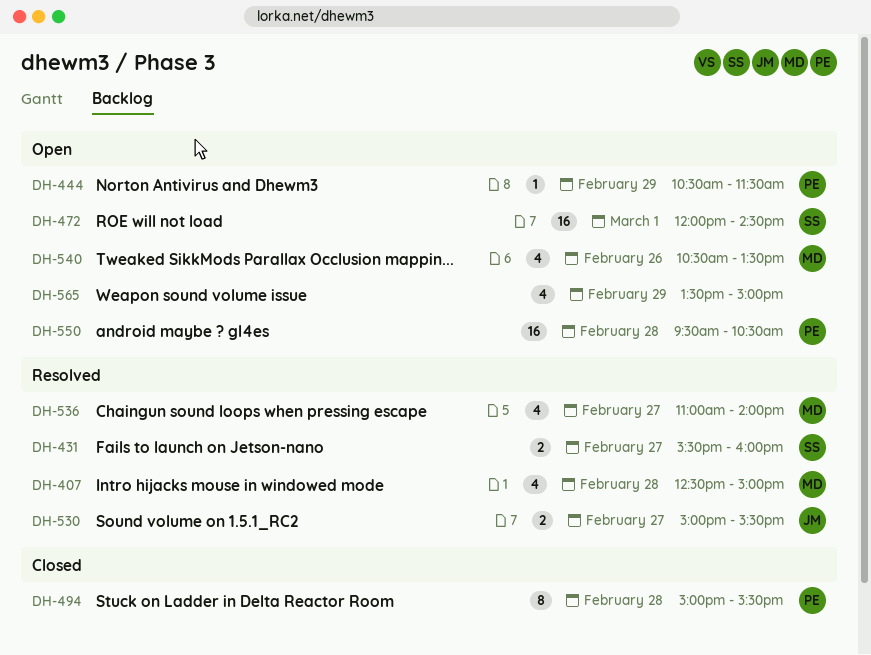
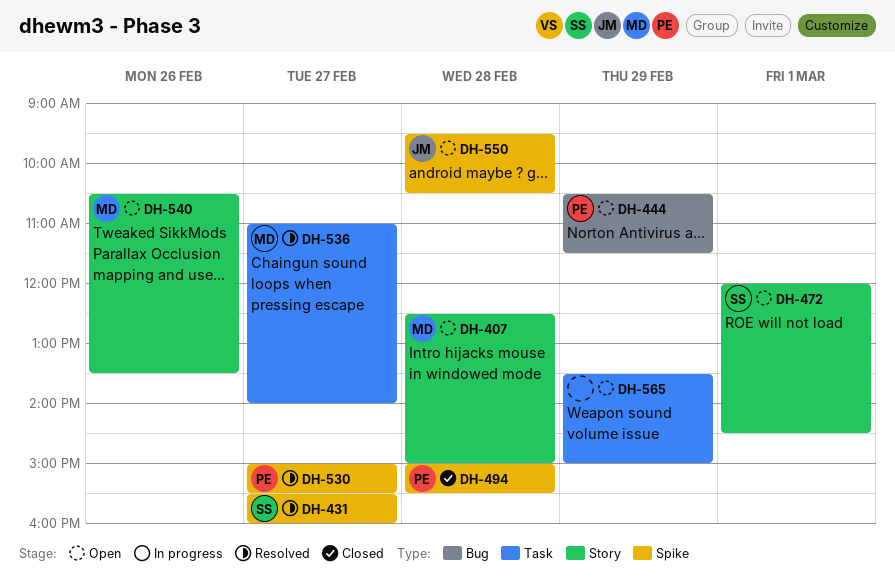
DH-407, status: Resolved -> Open
DH-530, owner: JM -> PE
DH-550, owner: PE -> JM

